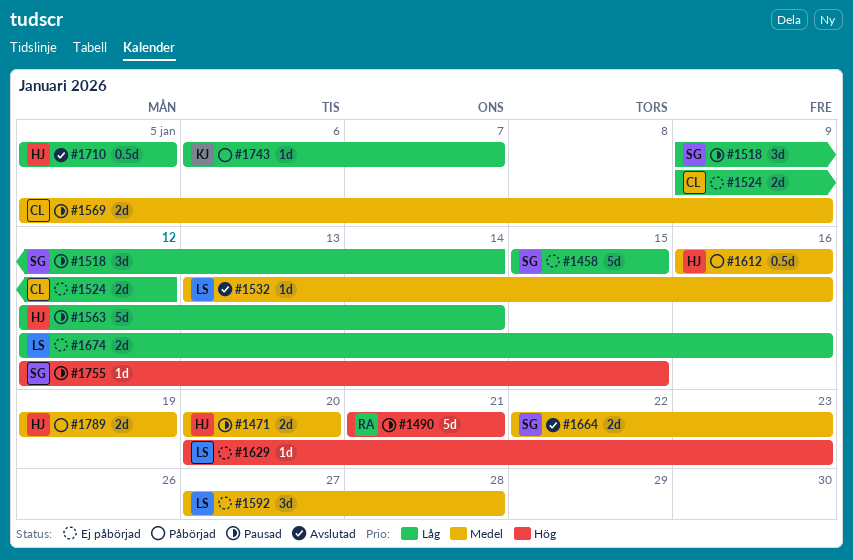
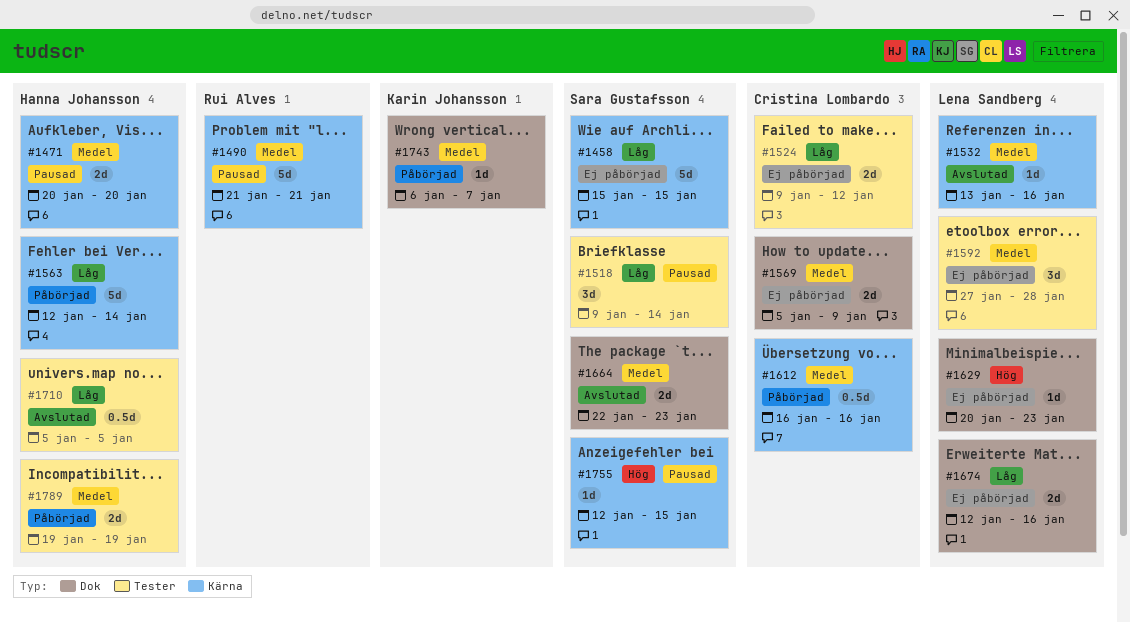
#1490, priority: Hög -> Medel
#1563, status: Pausad -> Påbörjad
#1569, status: Pausad -> Ej påbörjad
#1612, owner: Hanna Johansson -> Cristina Lombardo
#1743, priority: Låg -> Medel

